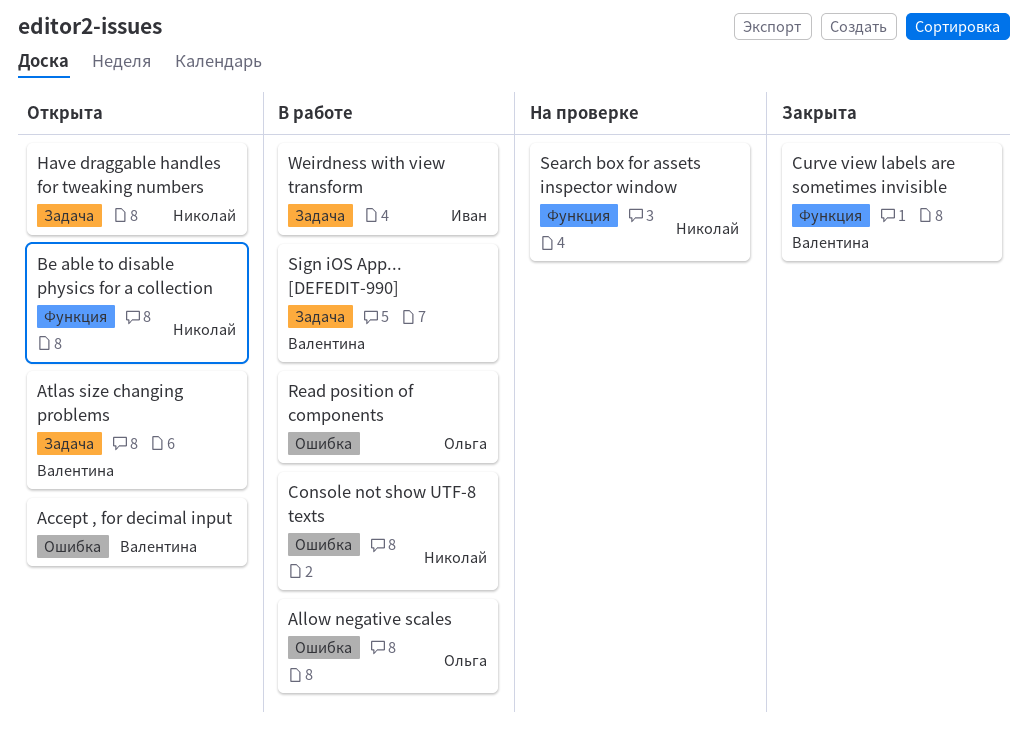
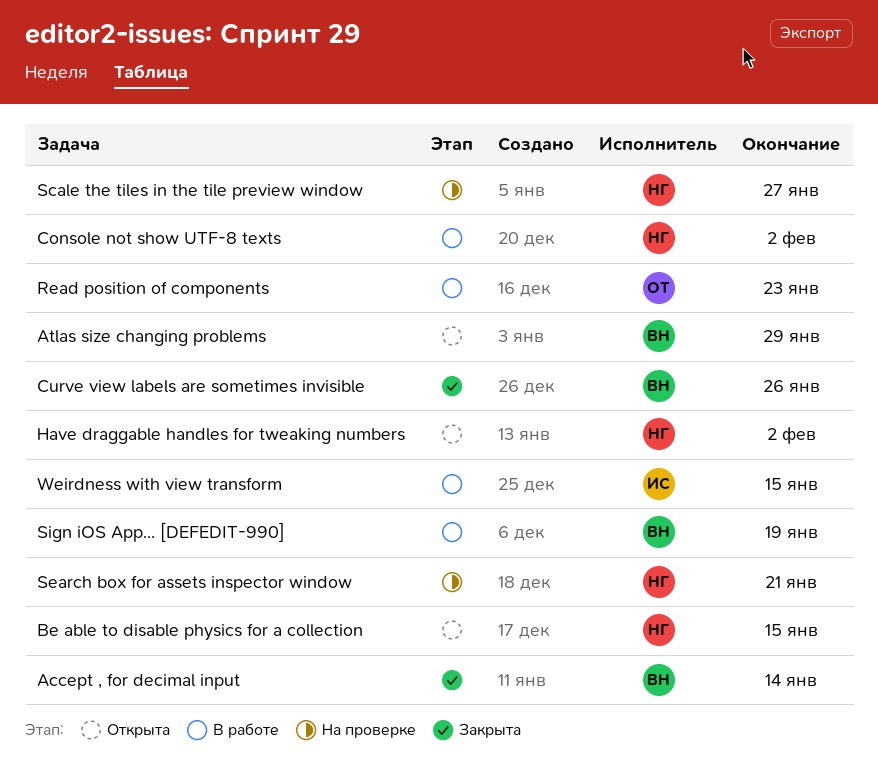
Accept , for decimal input, status: Открыта -> Закрыта
Allow negative scales: present -> none
Scale the tiles in the tile preview window: none -> present

